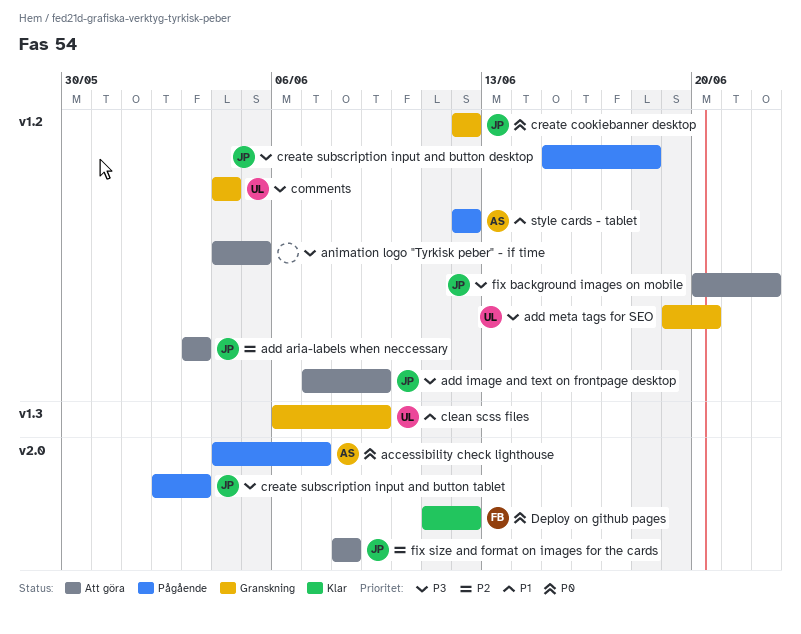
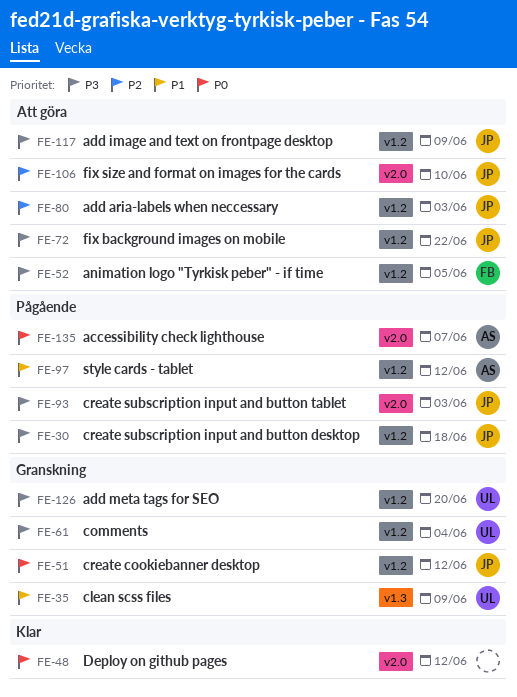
animation logo "Tyrkisk peber" - if time, owner: none -> FB
Deploy on github pages, owner: FB -> none
fix size and format on images for the cards, due: Jun 8 -> Jun 10

